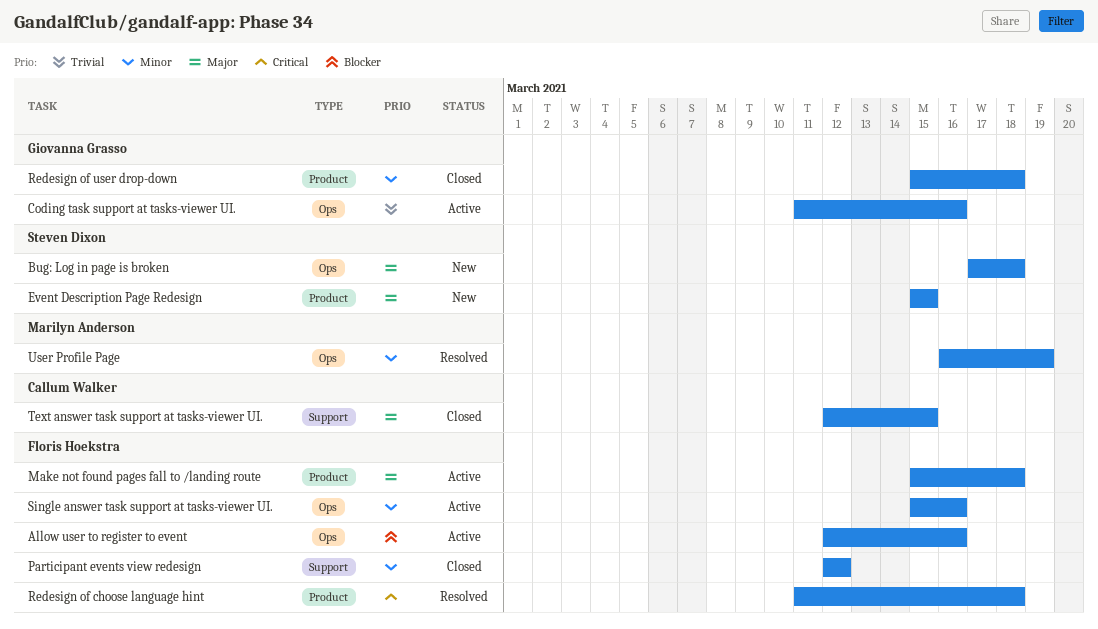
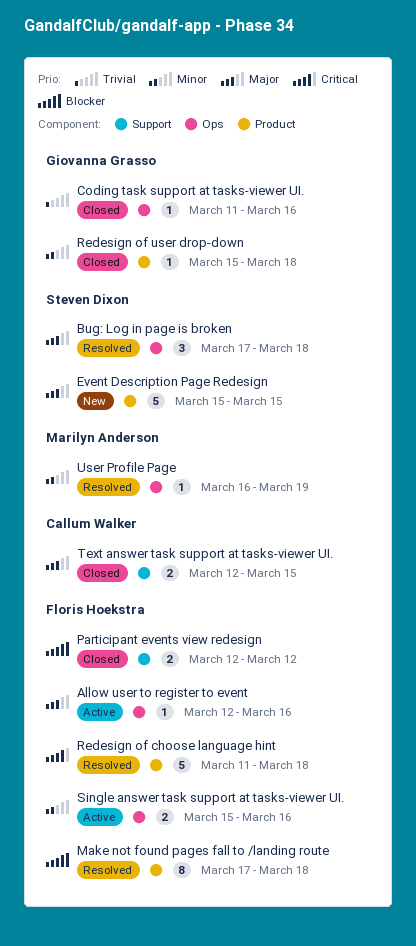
Allow user to register to event, priority: Blocker -> Major
Bug: Log in page is broken, status: New -> Resolved
Coding task support at tasks-viewer UI., status: Active -> Closed
Make not found pages fall to /landing route, status: Active -> Resolved
Make not found pages fall to /landing route, priority: Major -> Blocker
Make not found pages fall to /landing route, start: Mar 15 -> Mar 17
Participant events view redesign, priority: Minor -> Blocker

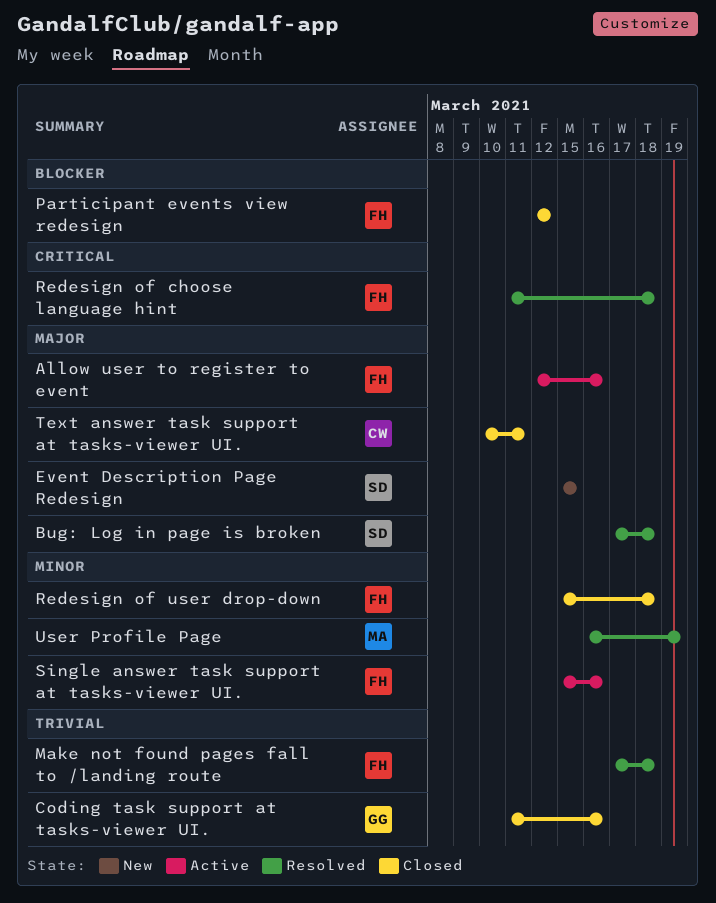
Make not found pages fall to /landing route, priority: Blocker -> Trivial
Redesign of user drop-down, owner: Giovanna Grasso -> Floris Hoekstra
Text answer task support at tasks-viewer UI., start: Mar 12 -> Mar 10
Text answer task support at tasks-viewer UI., due: Mar 15 -> Mar 11

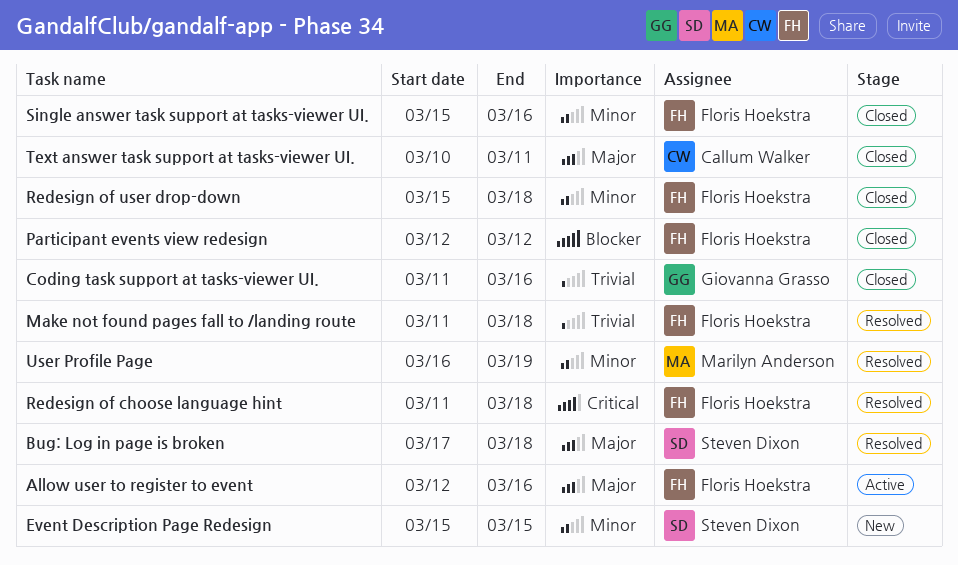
Event Description Page Redesign, priority: Major -> Minor
Make not found pages fall to /landing route, start: Mar 17 -> Mar 11
Single answer task support at tasks-viewer UI., status: Active -> Closed

